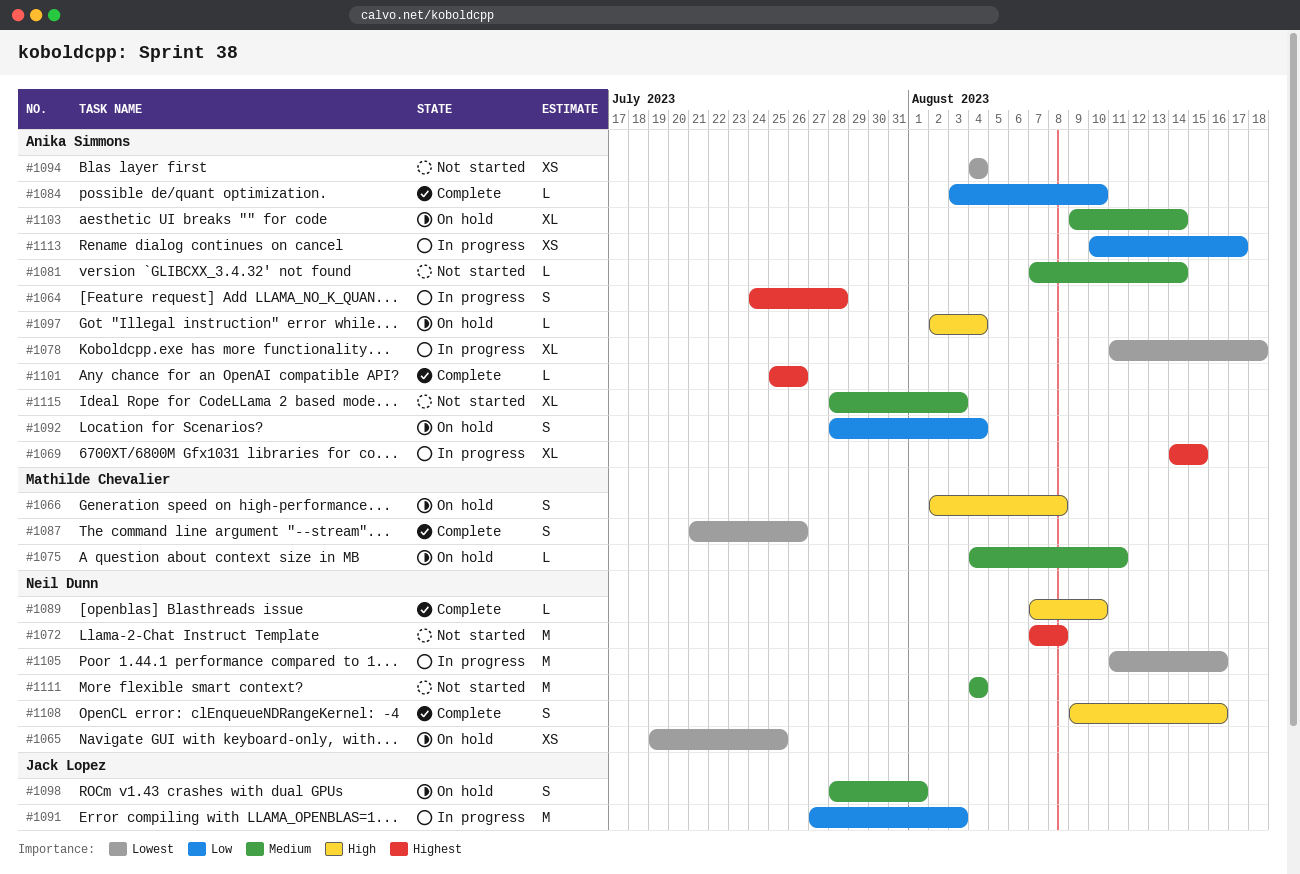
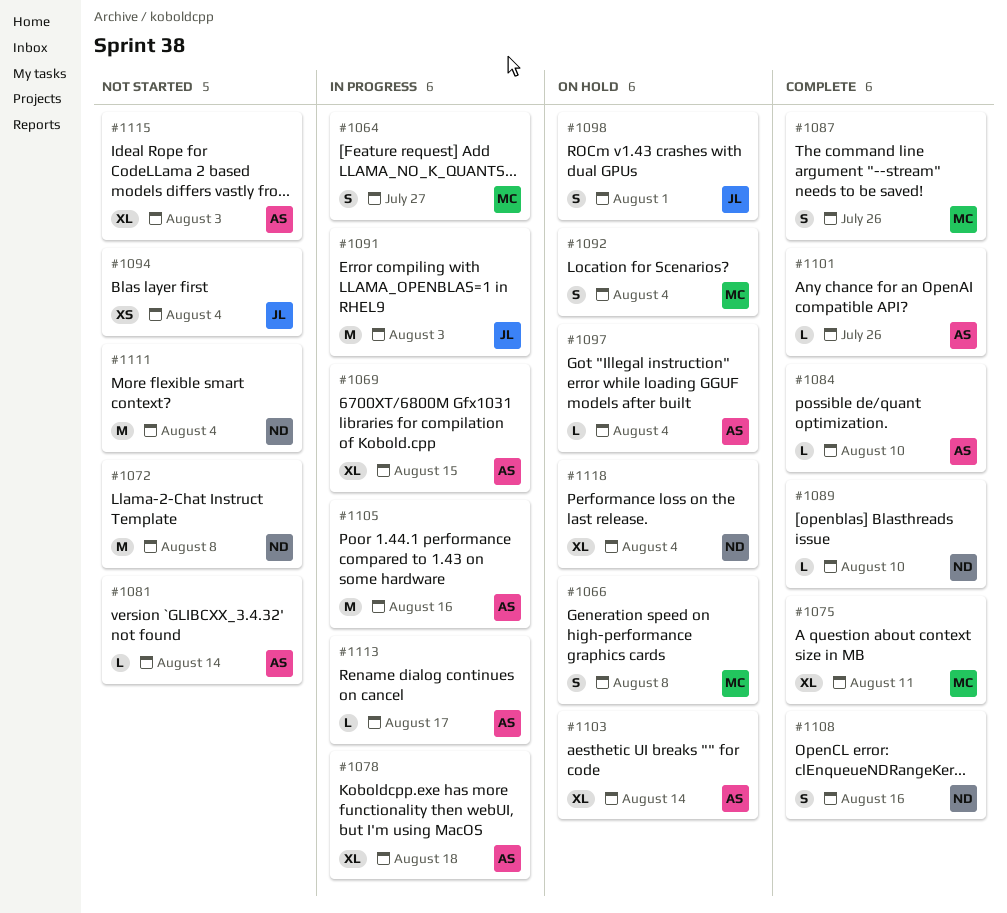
#1064, owner: Anika Simmons -> Mathilde Chevalier
#1064, due: Jul 28 -> Jul 27
#1065: present -> none
#1075, status: On hold -> Complete
#1075, estimate: L -> XL
#1092, owner: Anika Simmons -> Mathilde Chevalier
#1094, owner: Anika Simmons -> Jack Lopez
#1105, owner: Neil Dunn -> Anika Simmons
#1113, estimate: XS -> L
#1118: none -> present

